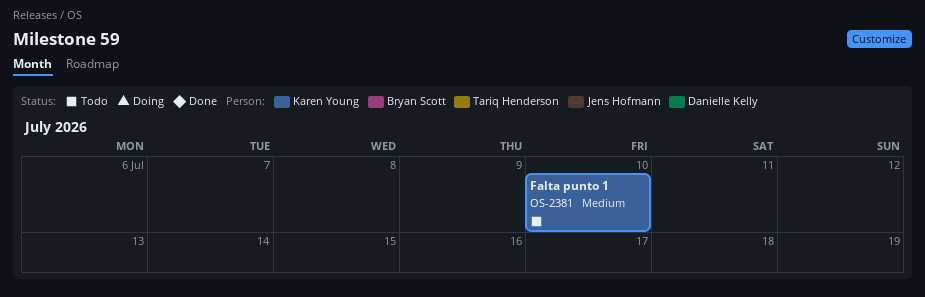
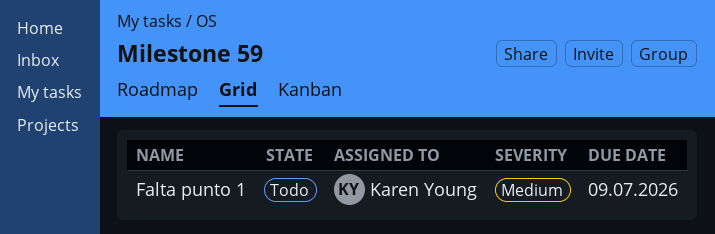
Falta punto 1, due: Jul 10 -> Jul 9

